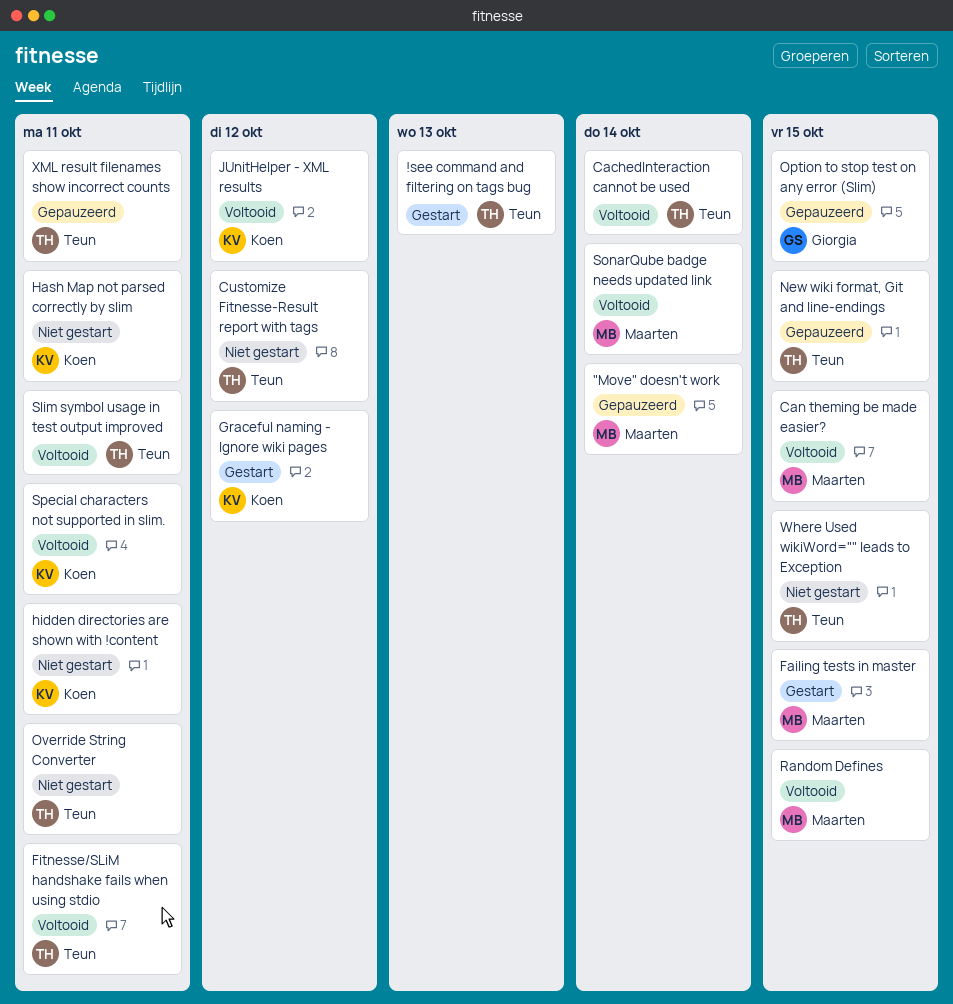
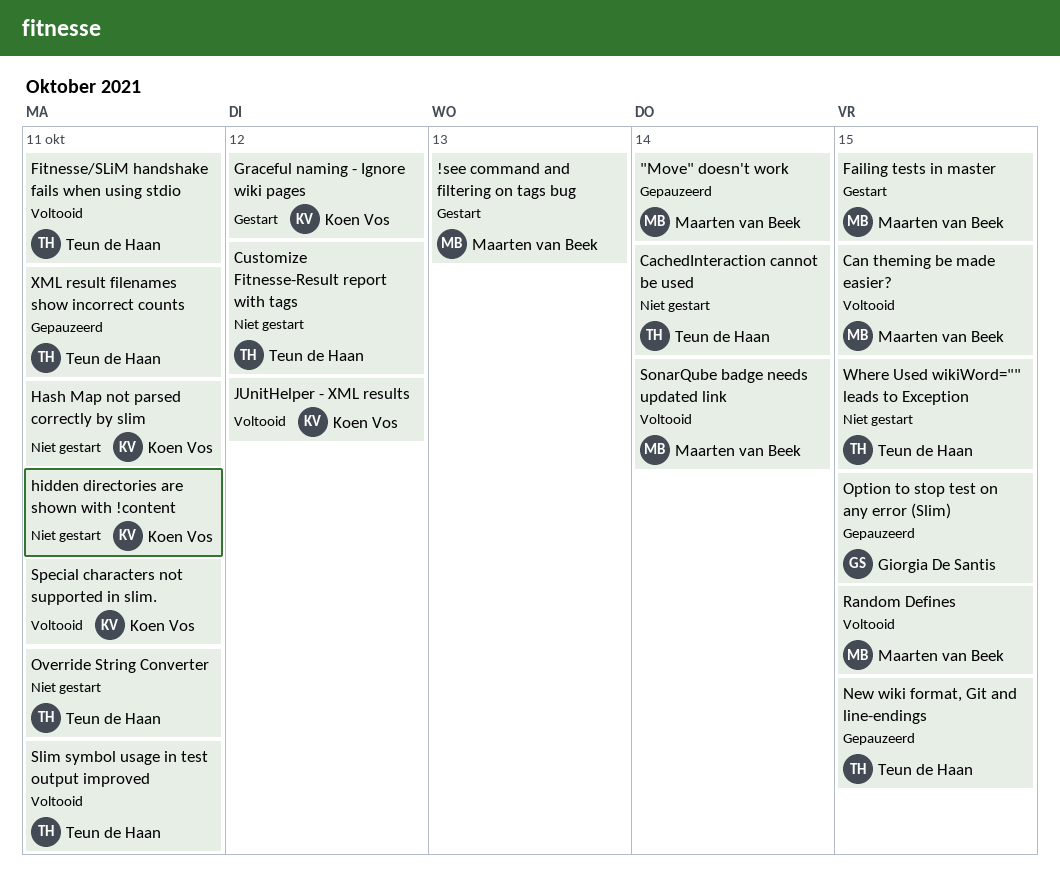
!see command and filtering on tags bug, owner: Teun de Haan -> Maarten van Beek
CachedInteraction cannot be used, status: Voltooid -> Niet gestart

